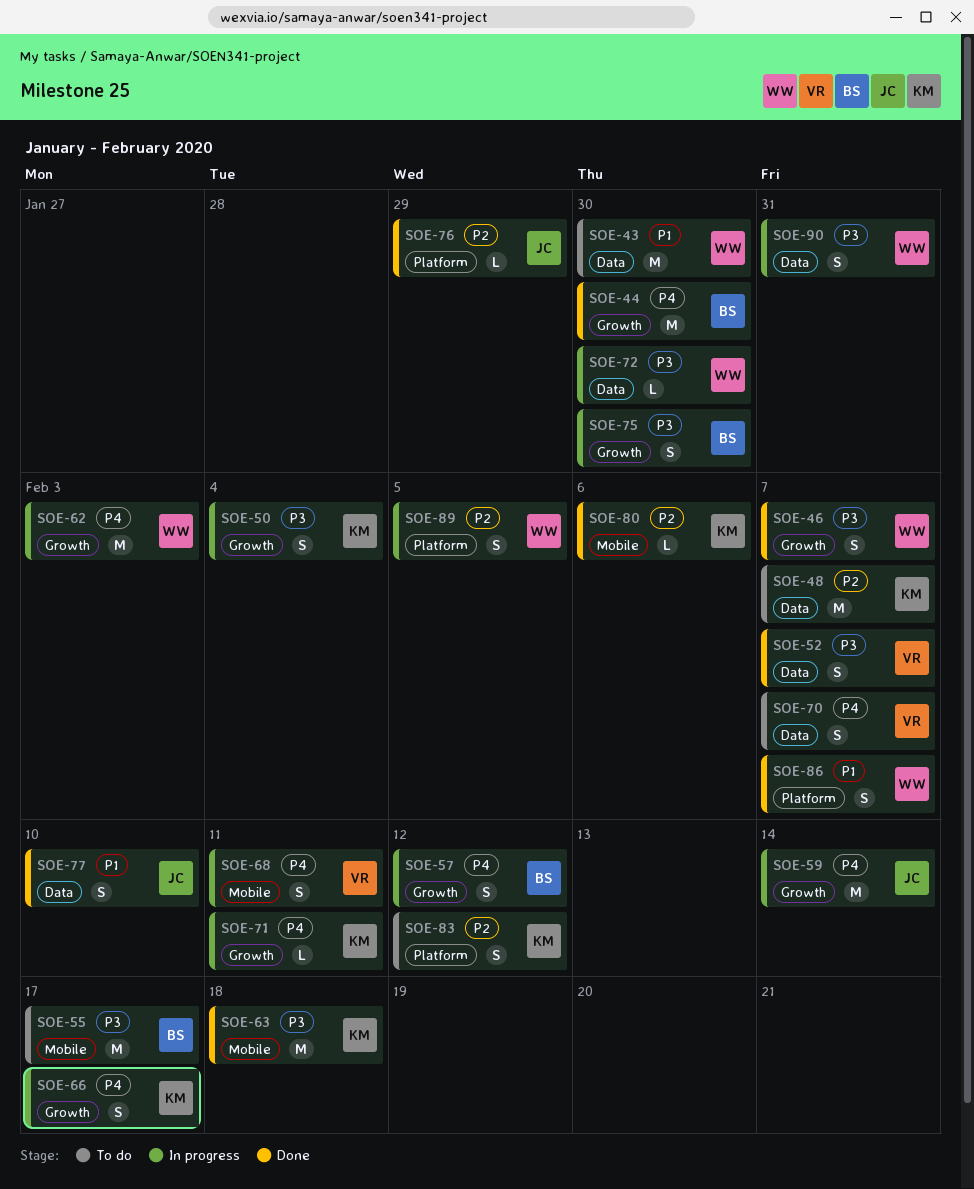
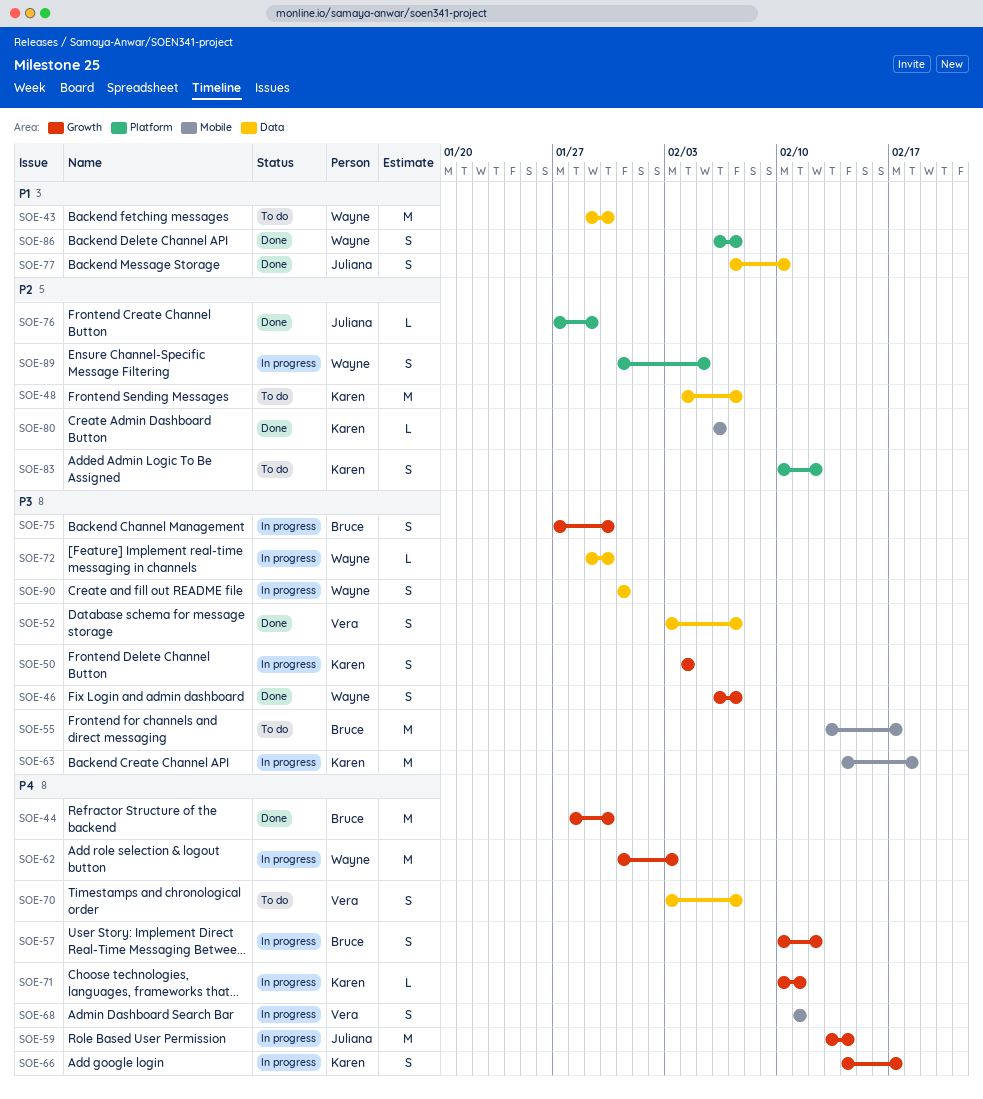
SOE-63, status: Done -> In progress

